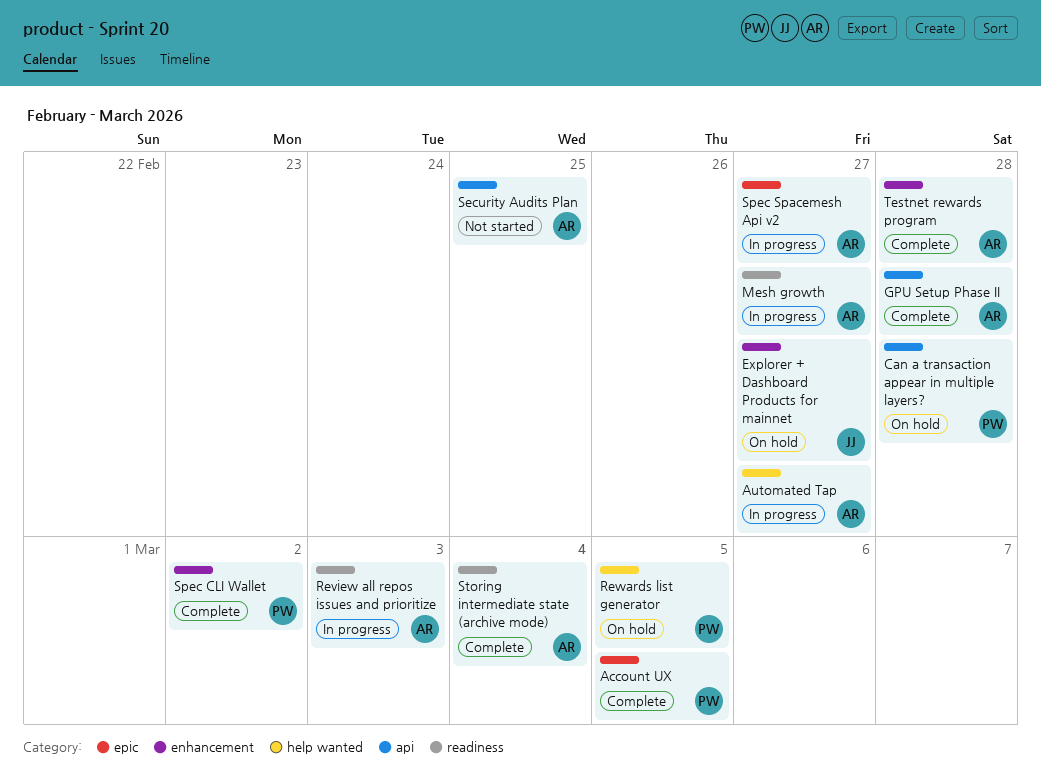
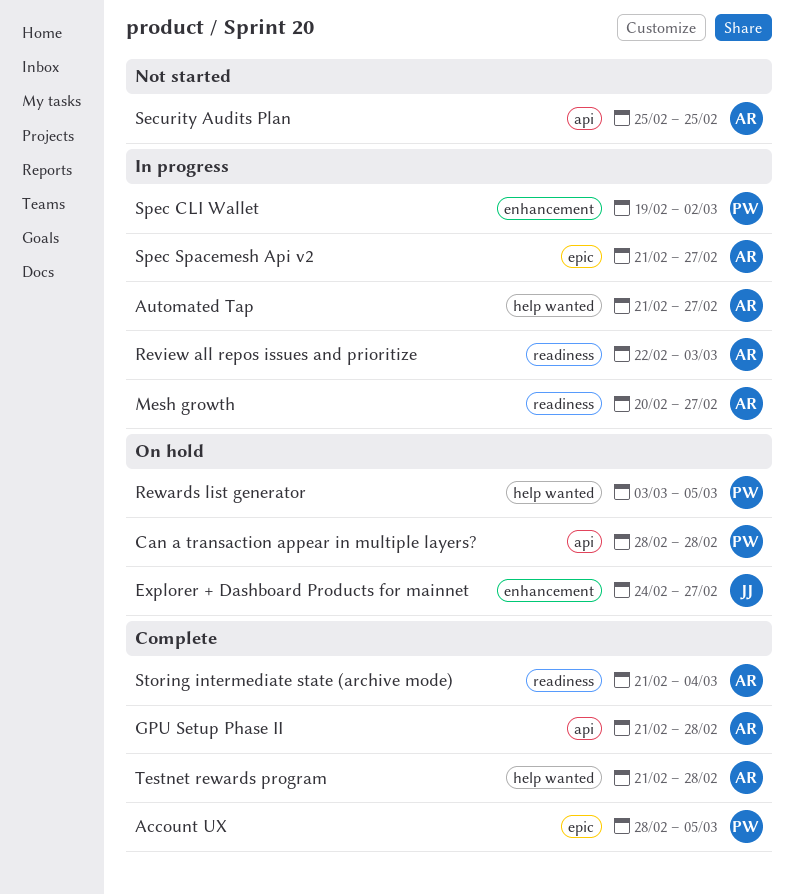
Spec CLI Wallet, status: Complete -> In progress
Testnet rewards program, label: enhancement -> help wanted

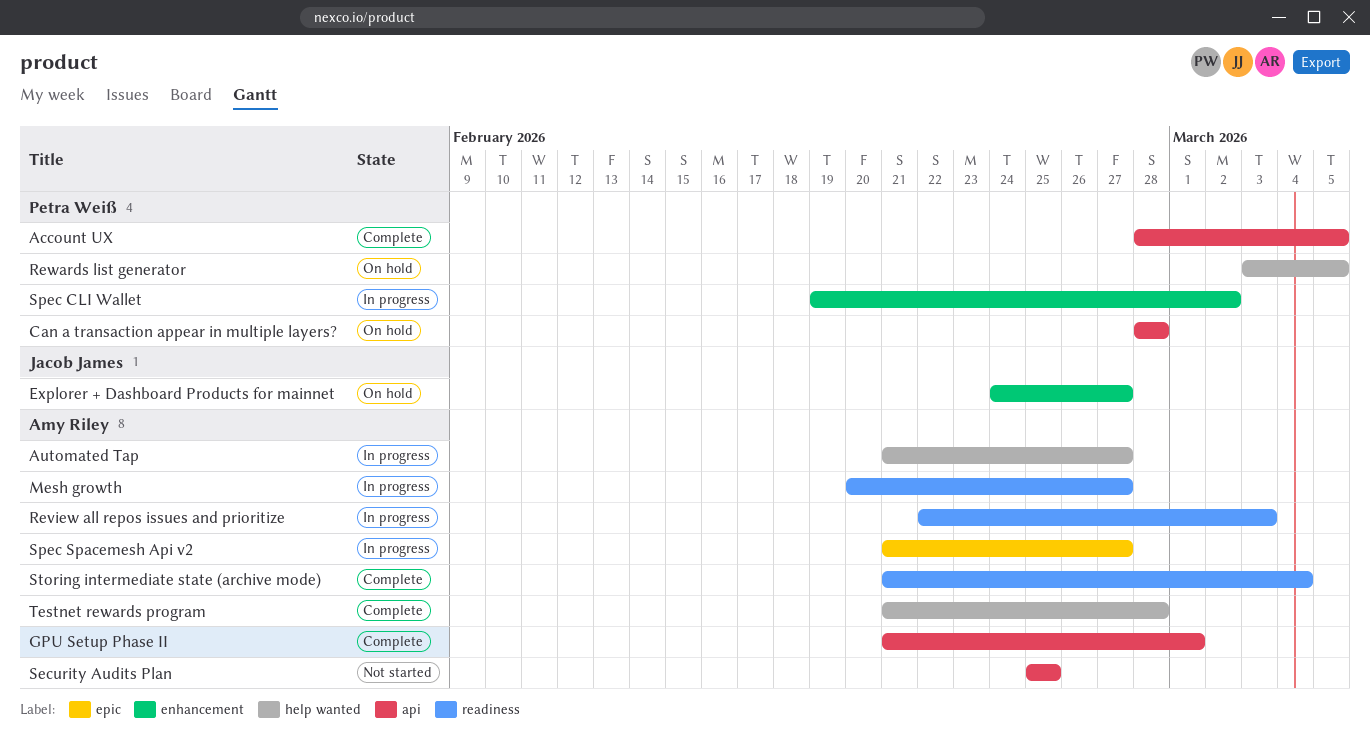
Account UX, label: epic -> api
GPU Setup Phase II, due: Feb 28 -> Mar 1

